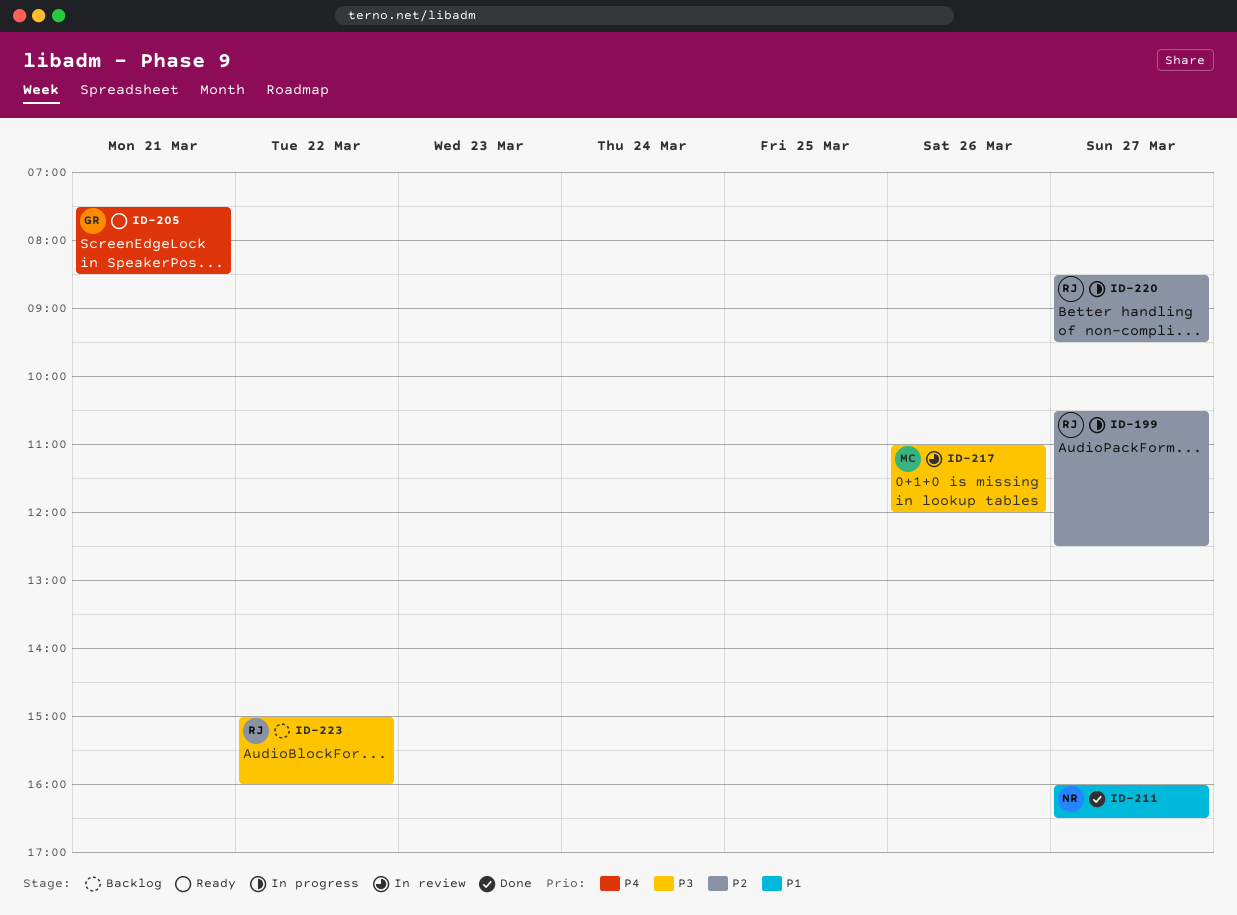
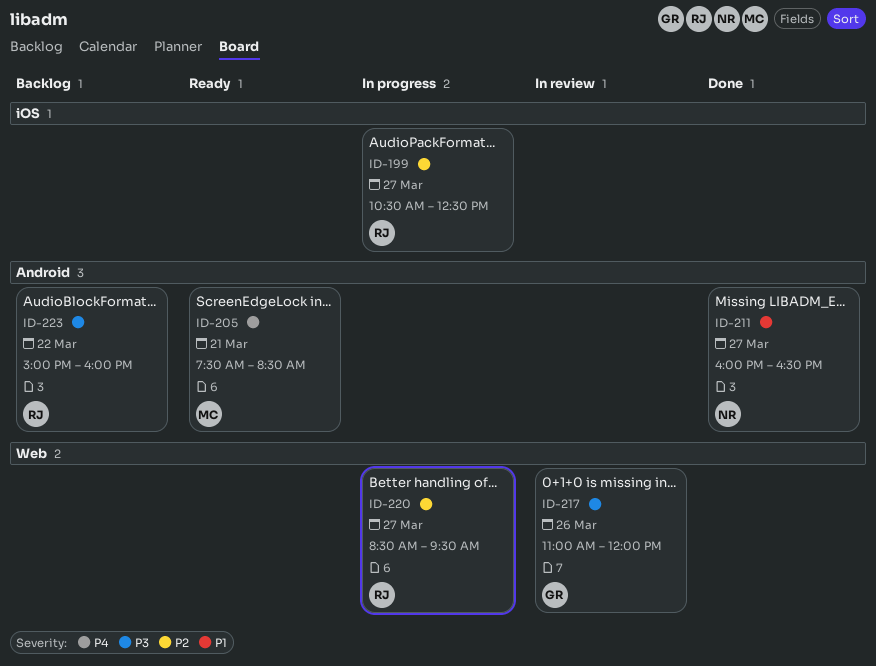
ID-205, owner: GR -> MC
ID-217, owner: MC -> GR

